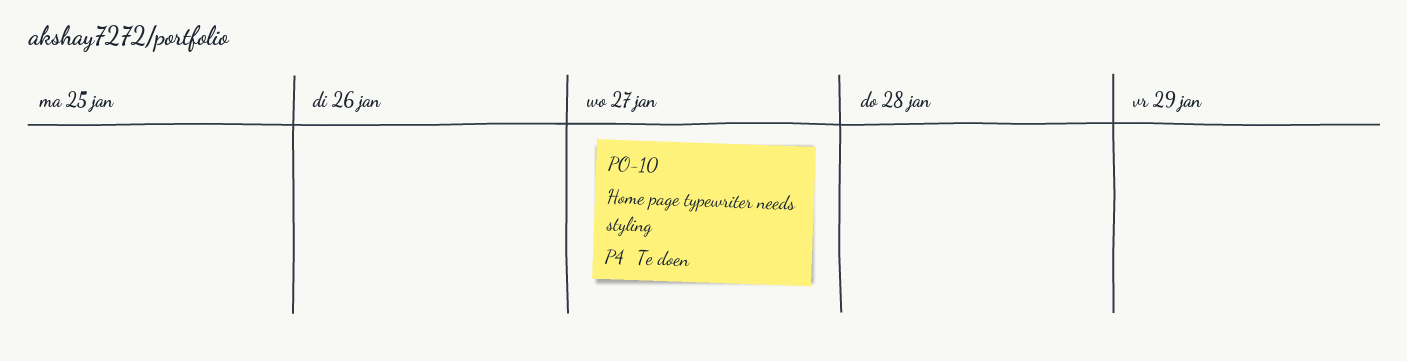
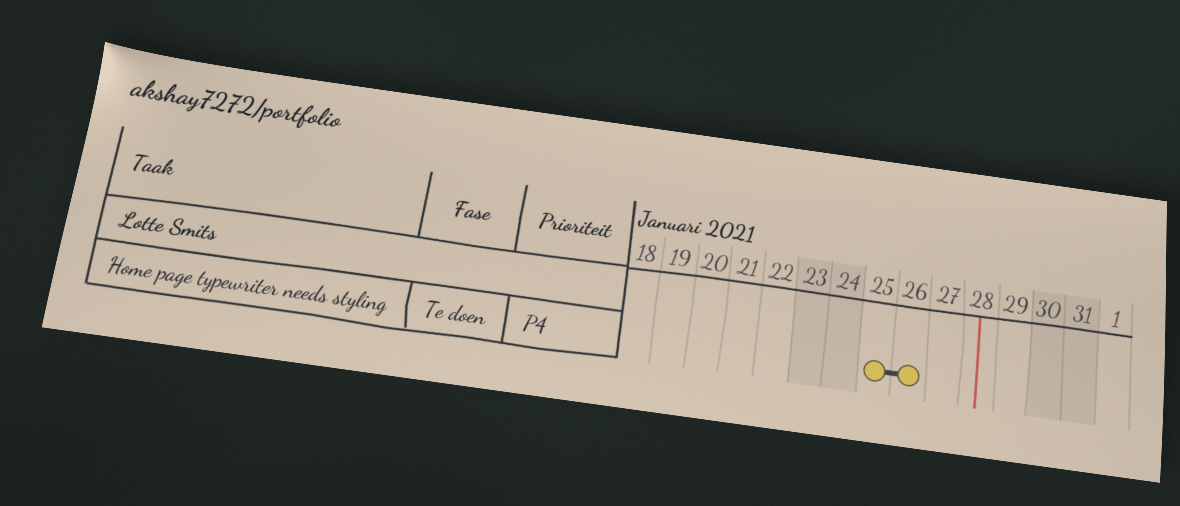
Home page typewriter needs styling, due: Jan 27 -> Jan 26

